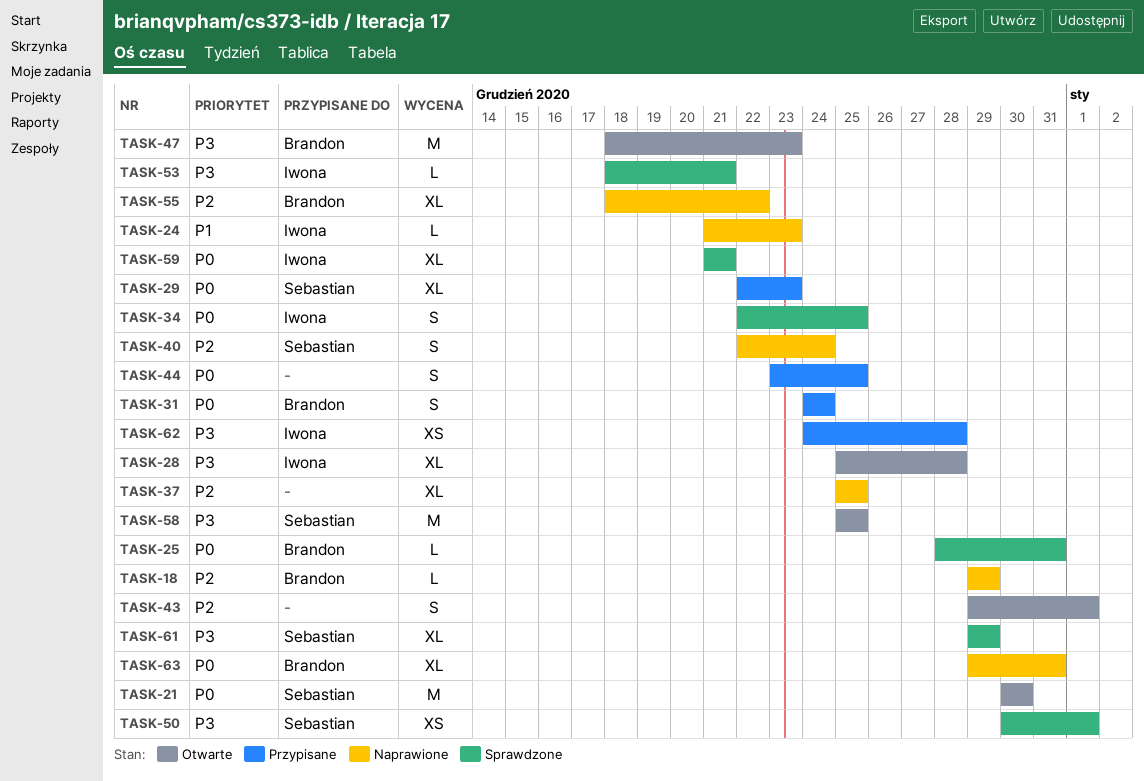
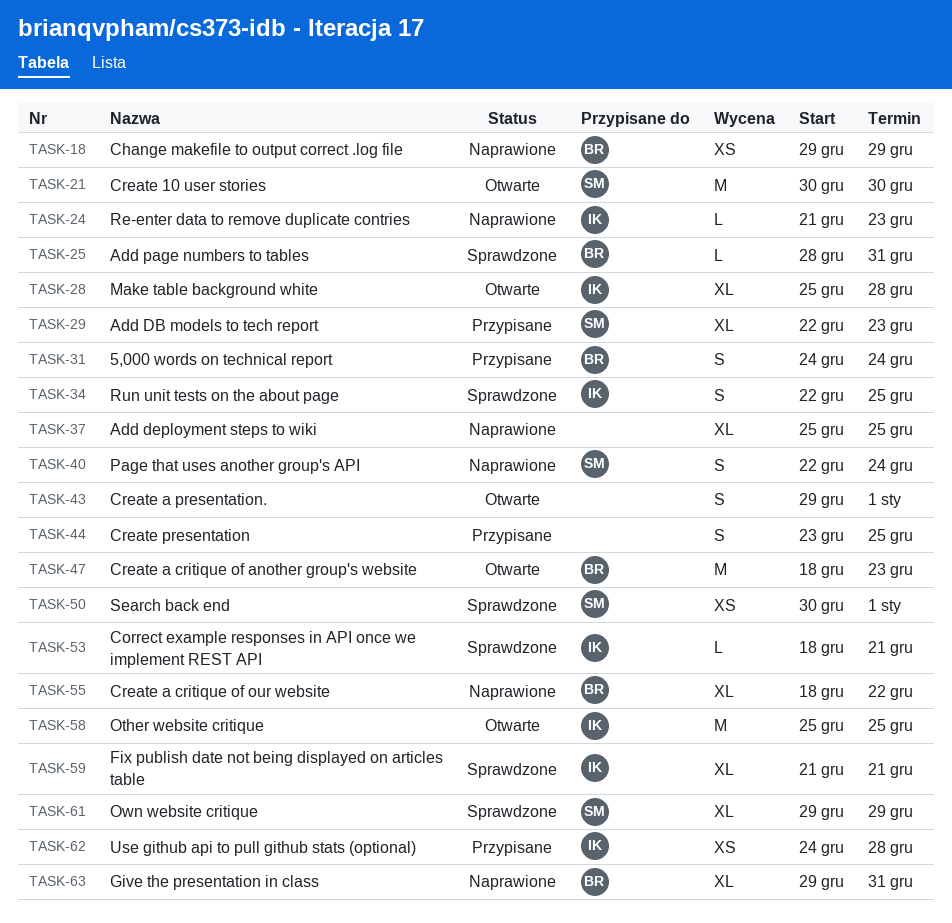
TASK-18, estimate: L -> XS
TASK-58, owner: Sebastian -> Iwona

